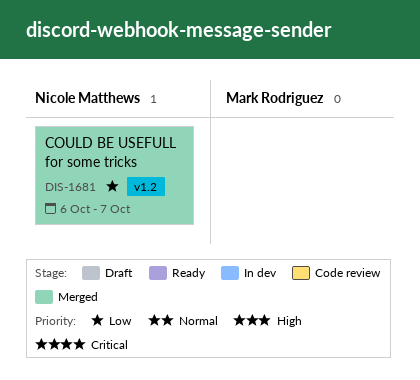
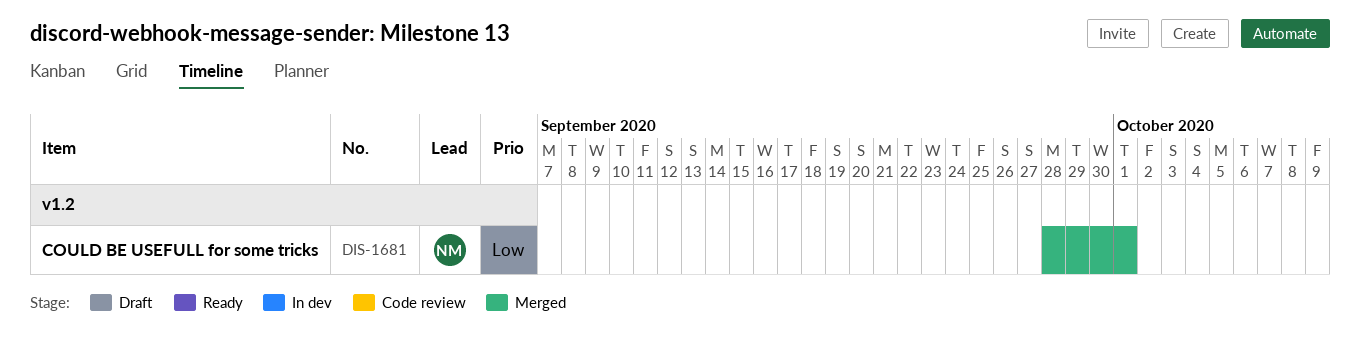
DIS-1681, start: Oct 6 -> Sep 28
DIS-1681, due: Oct 7 -> Oct 1

